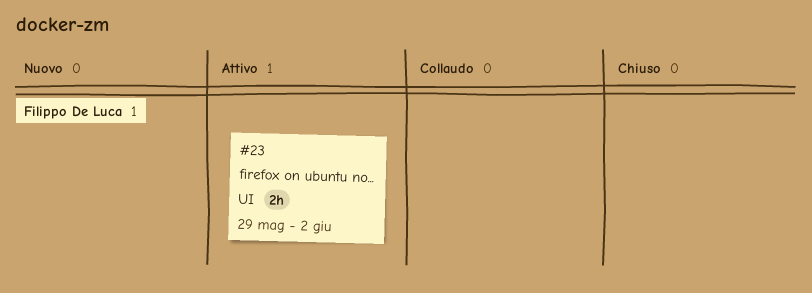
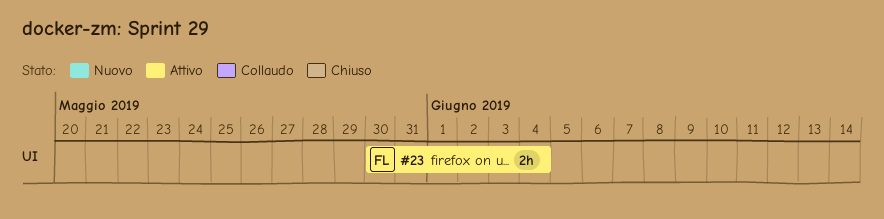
#23, start: May 29 -> May 30
#23, due: Jun 2 -> Jun 4

